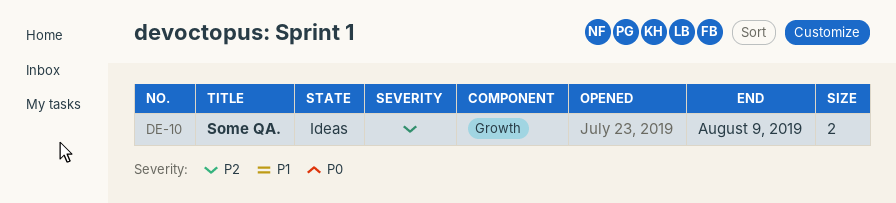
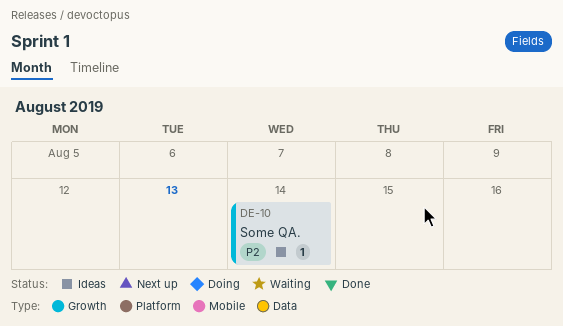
DE-10, estimate: 2 -> 1
DE-10, due: Aug 9 -> Aug 14

